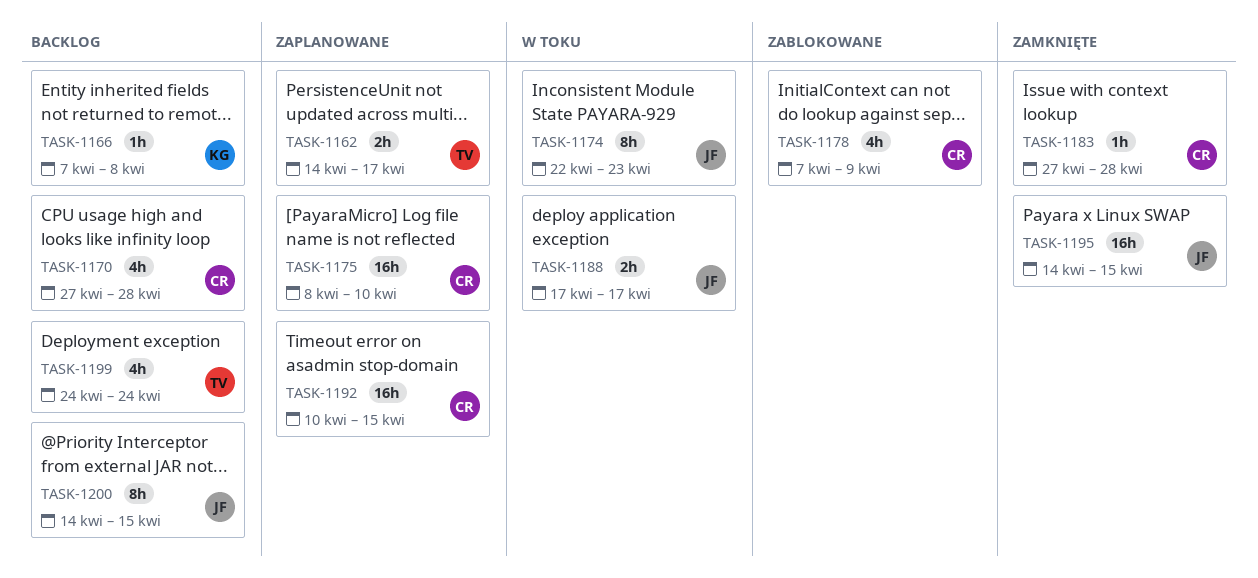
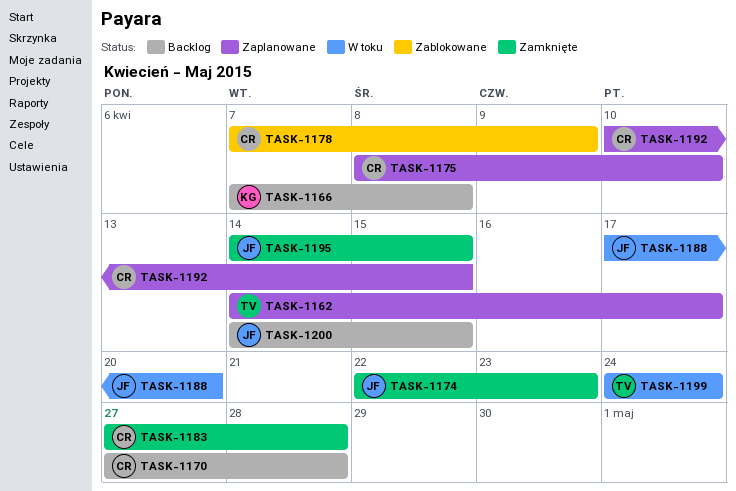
TASK-1174, status: W toku -> Zamknięte
TASK-1188, due: Apr 17 -> Apr 20
TASK-1199, status: Backlog -> W toku

